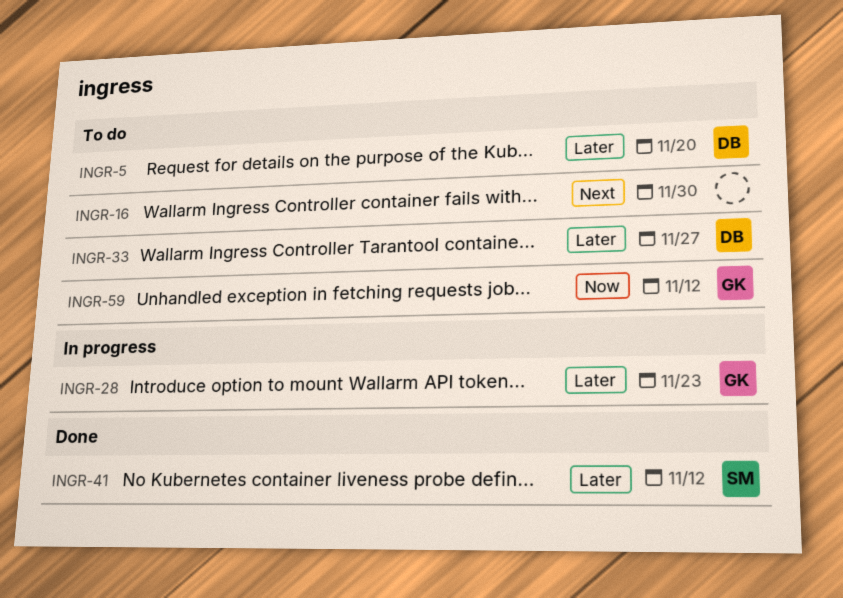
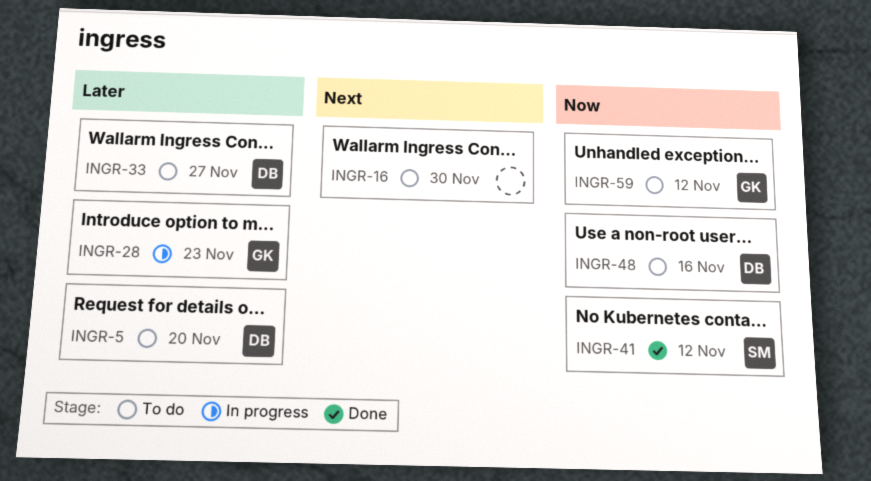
INGR-41, priority: Later -> Now
INGR-48: none -> present

